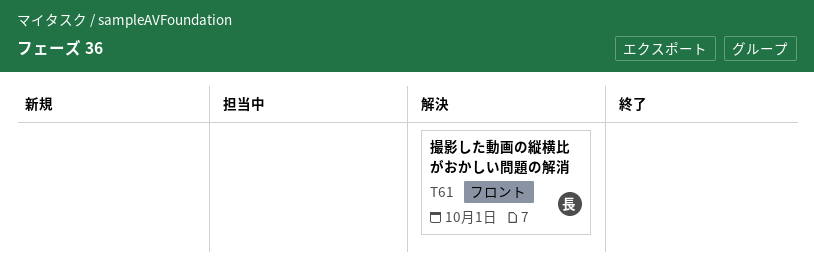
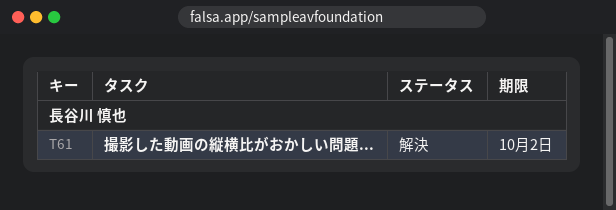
T61, due: Oct 1 -> Oct 2

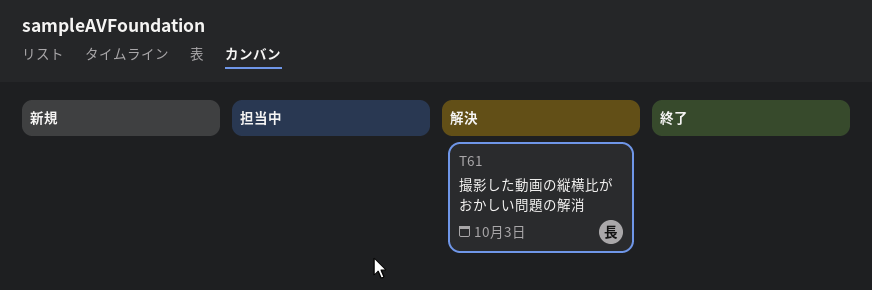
T61, due: Oct 2 -> Oct 3

